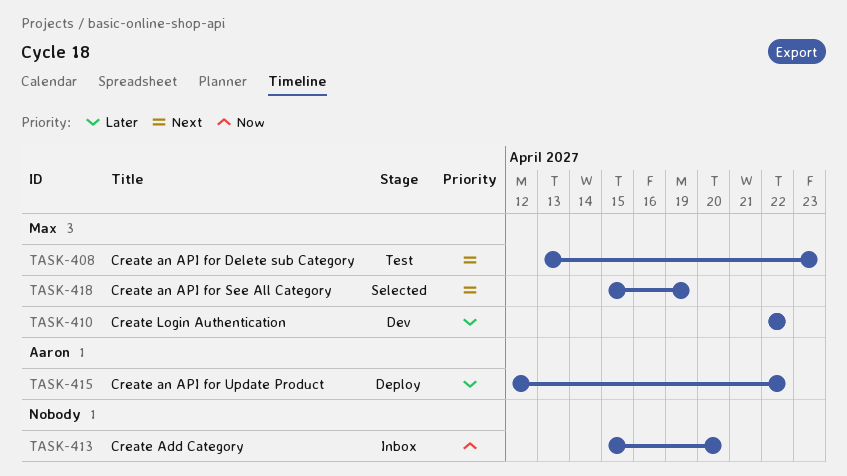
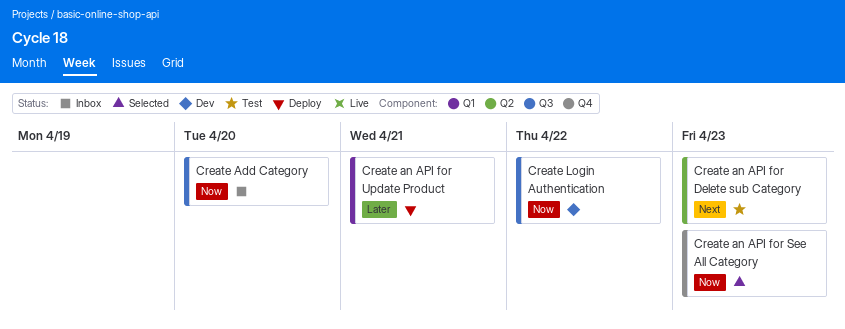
Create an API for See All Category, priority: Next -> Now
Create an API for See All Category, due: Apr 19 -> Apr 23
Create an API for Update Product, due: Apr 22 -> Apr 21
Create Login Authentication, priority: Later -> Now

